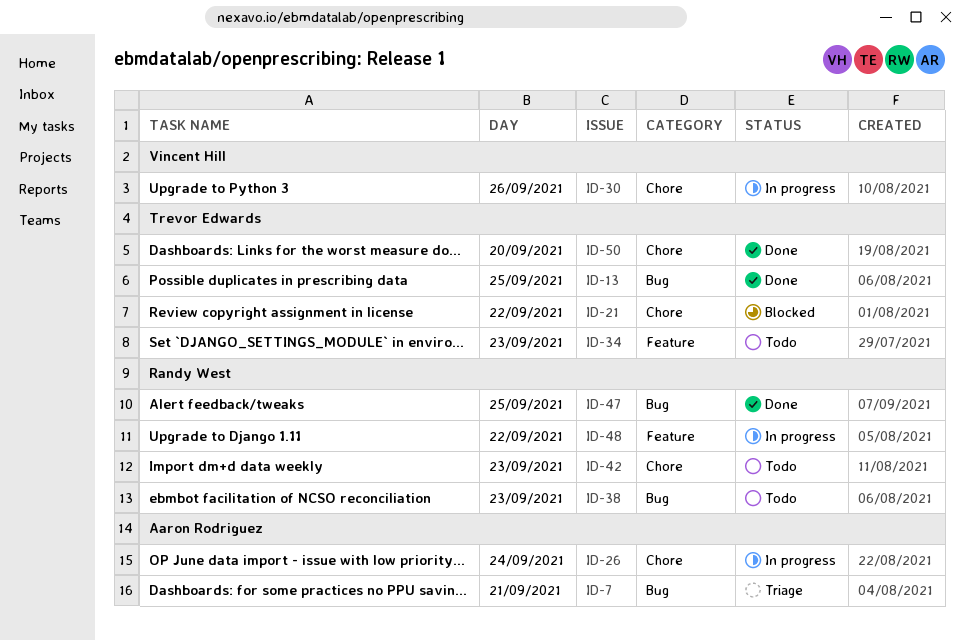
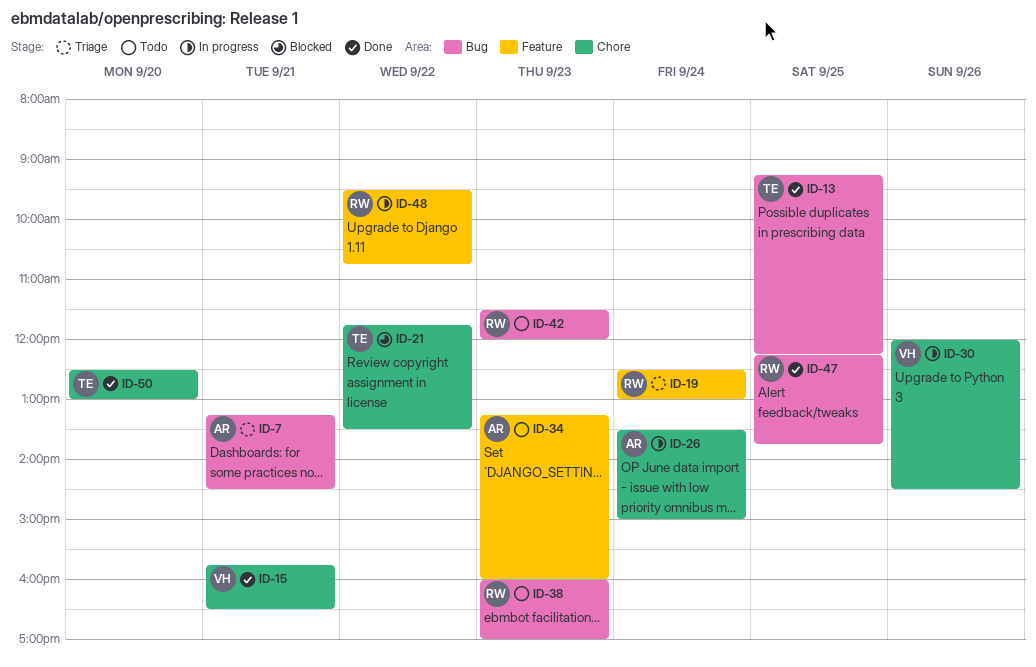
ID-15: none -> present
ID-19: none -> present
ID-34, owner: Trevor Edwards -> Aaron Rodriguez
ID-42, label: Chore -> Bug

